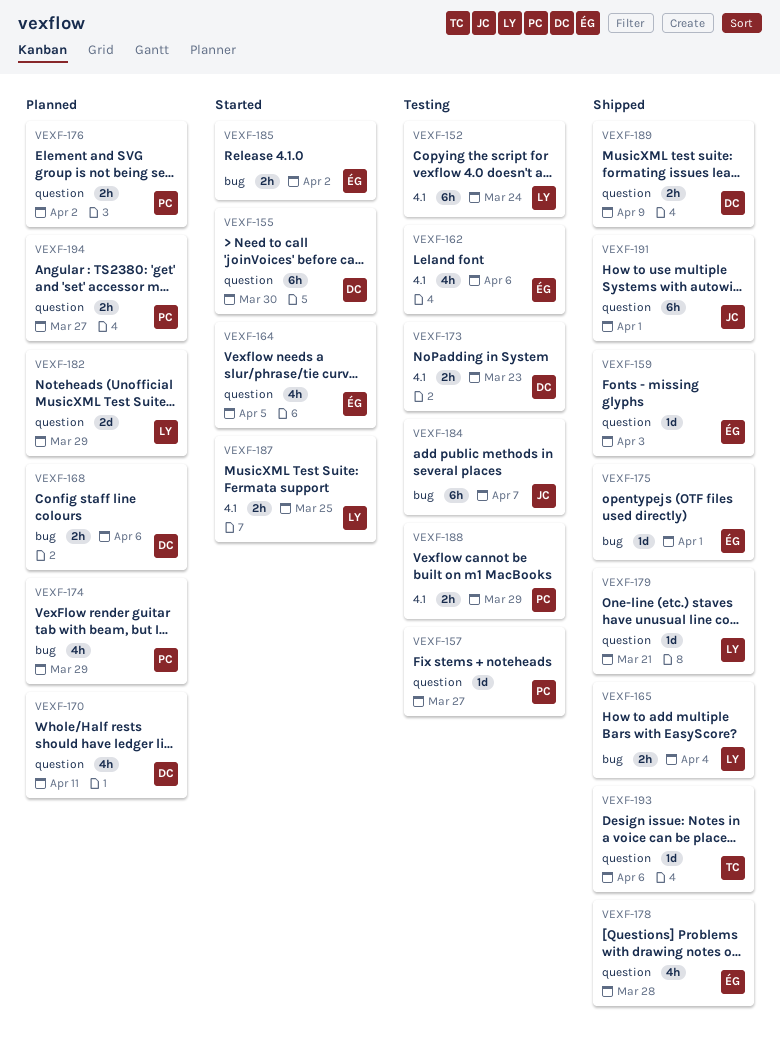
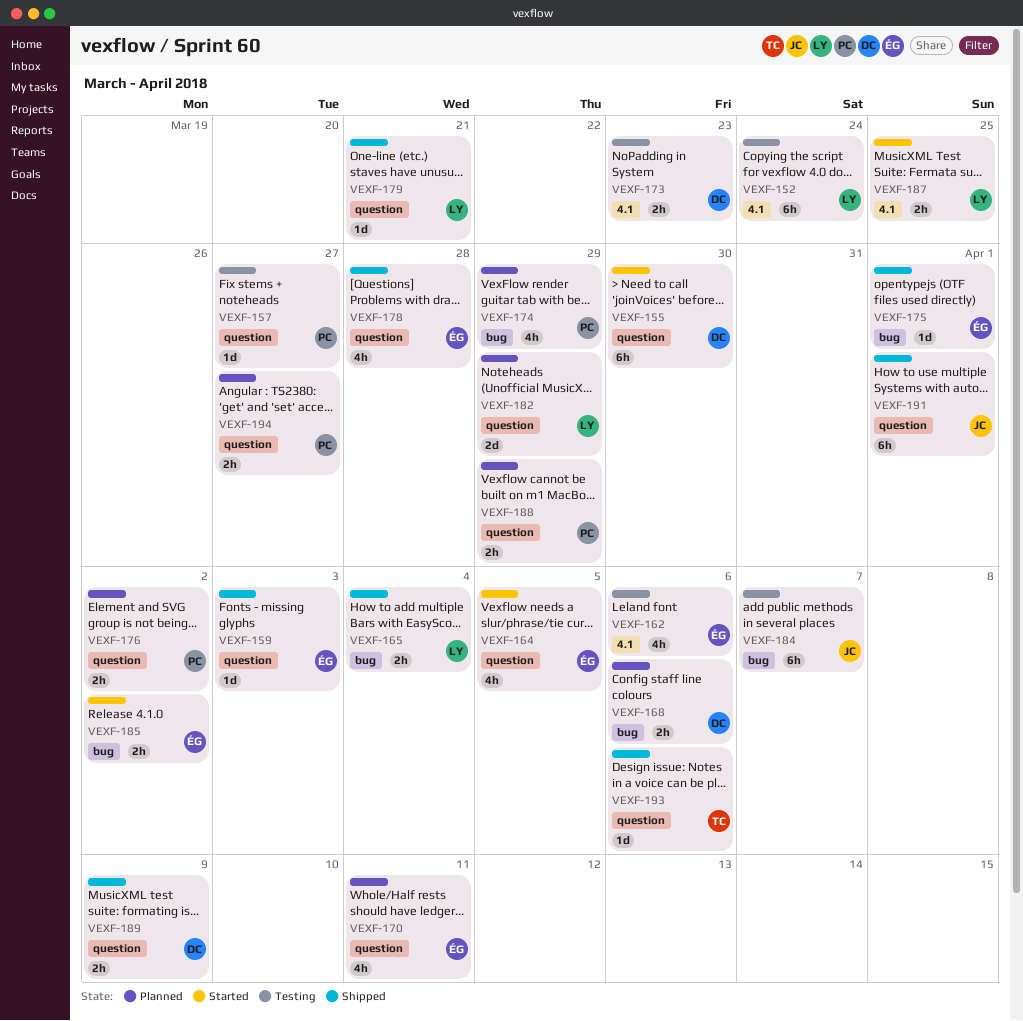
VEXF-170, owner: DC -> ÉG
VEXF-188, status: Testing -> Planned
VEXF-188, label: 4.1 -> question

